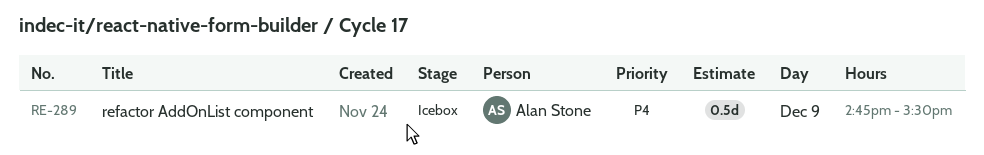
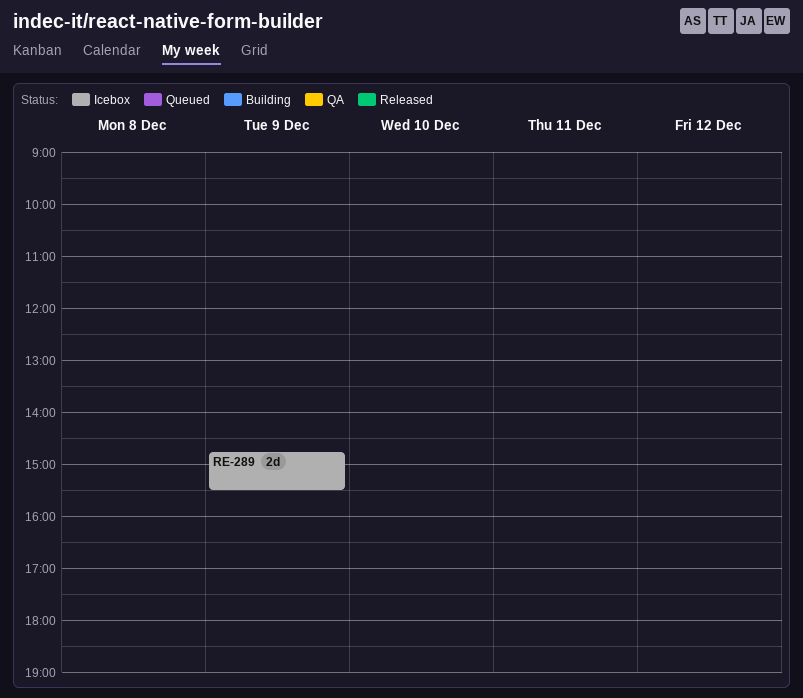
RE-289, estimate: 0.5d -> 2d

